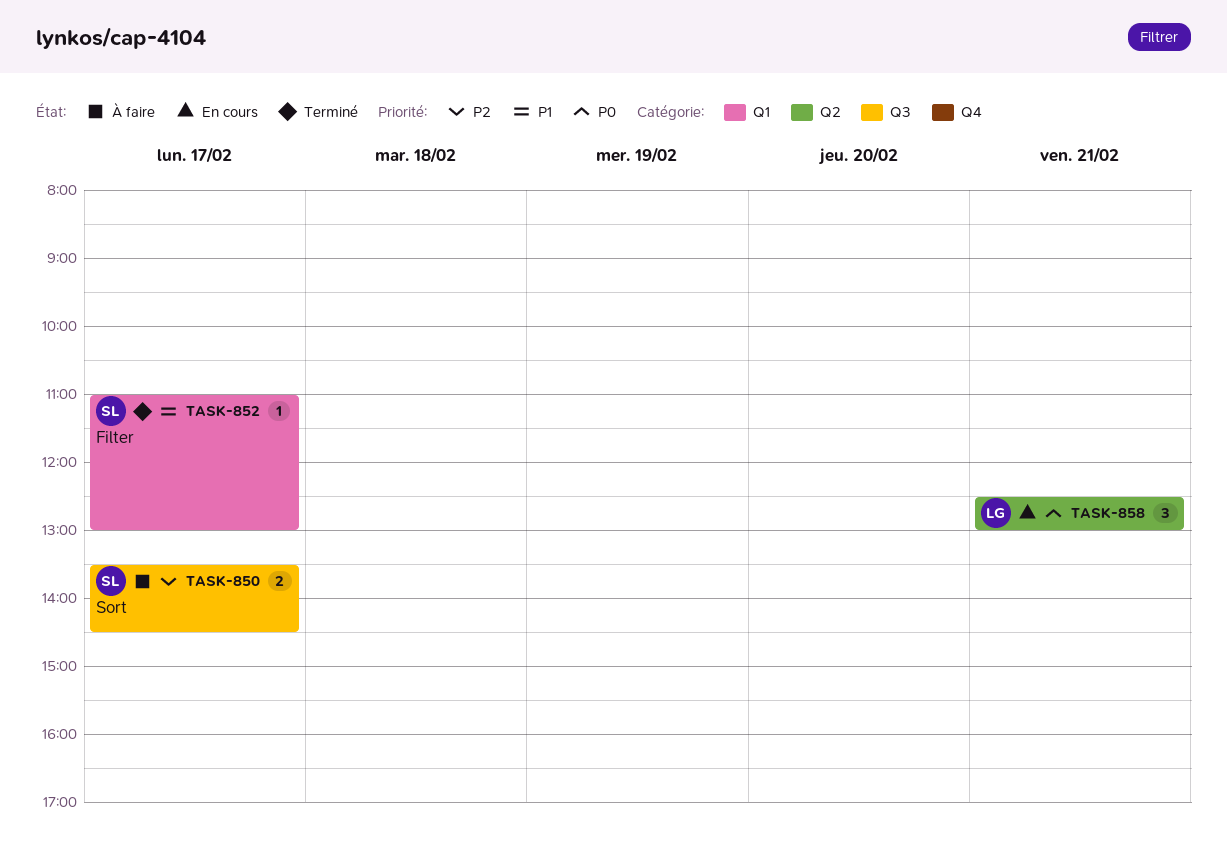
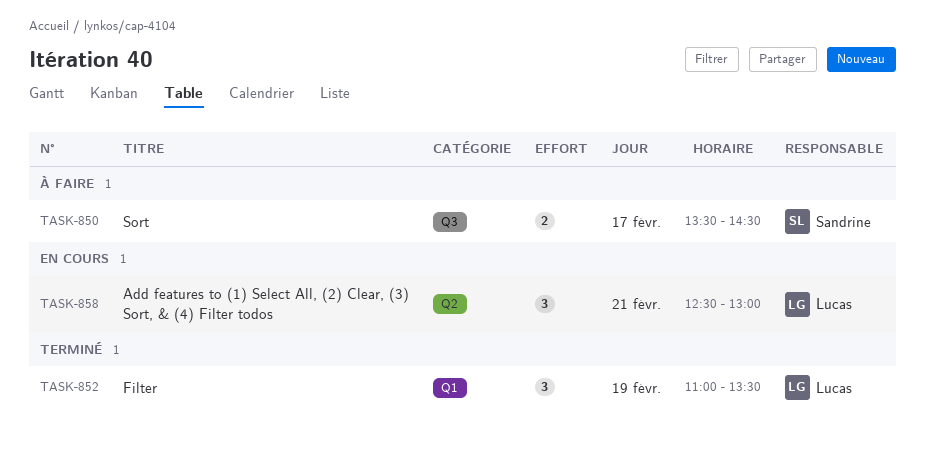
TASK-852, owner: Sandrine -> Lucas
TASK-852, estimate: 1 -> 3
TASK-852, day: Feb 17 -> Feb 19
TASK-852, ends: 13:00 -> 13:30

